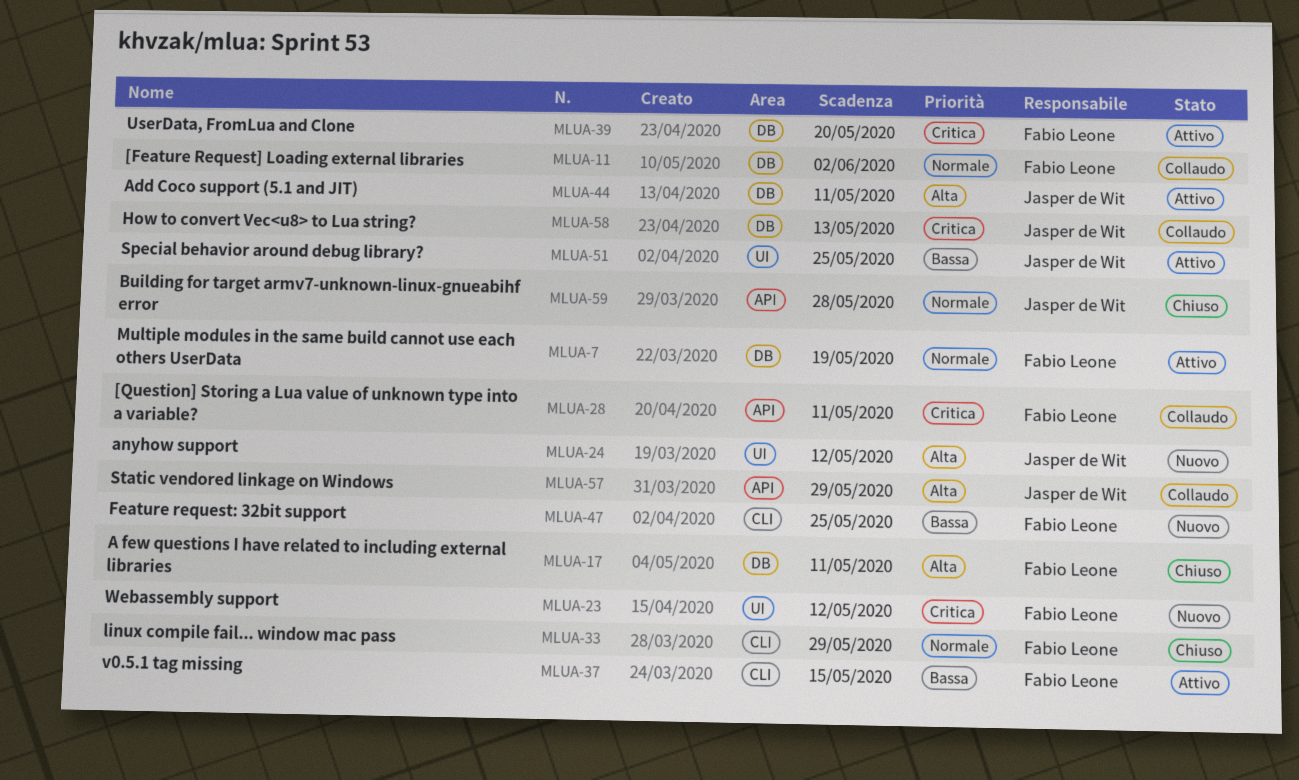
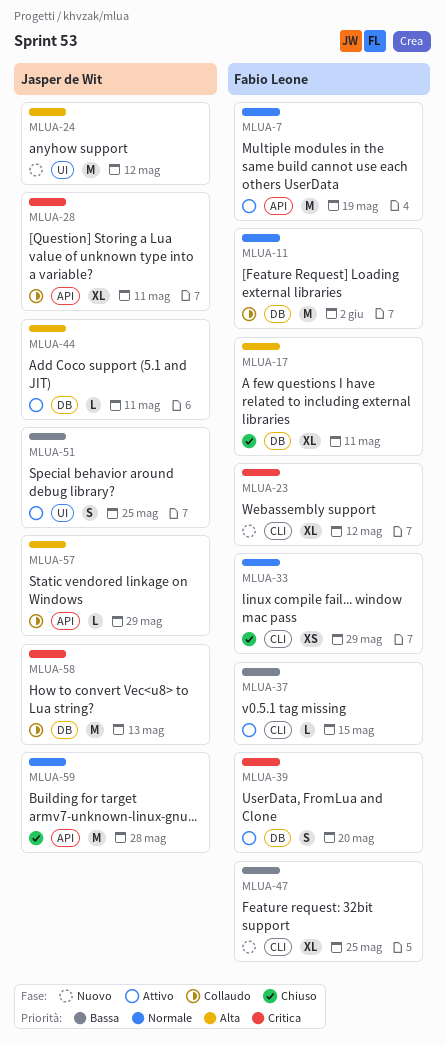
MLUA-7, label: DB -> API
MLUA-23, label: UI -> CLI
MLUA-28, owner: Fabio Leone -> Jasper de Wit

